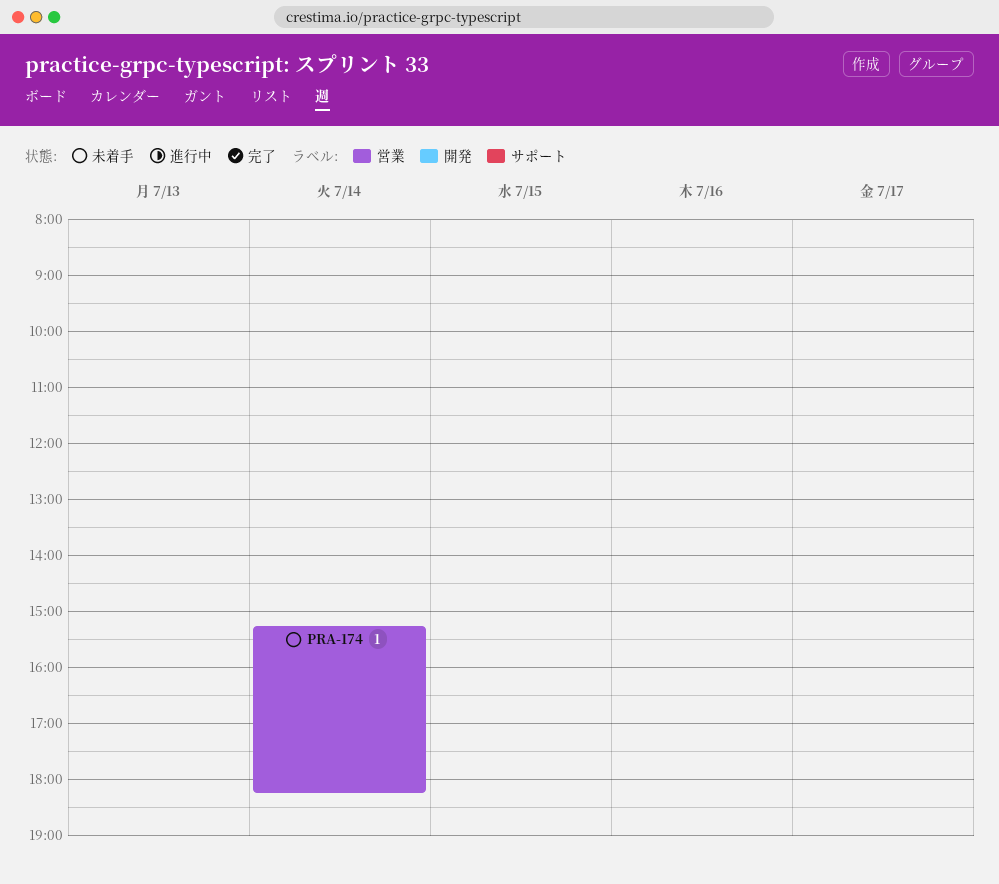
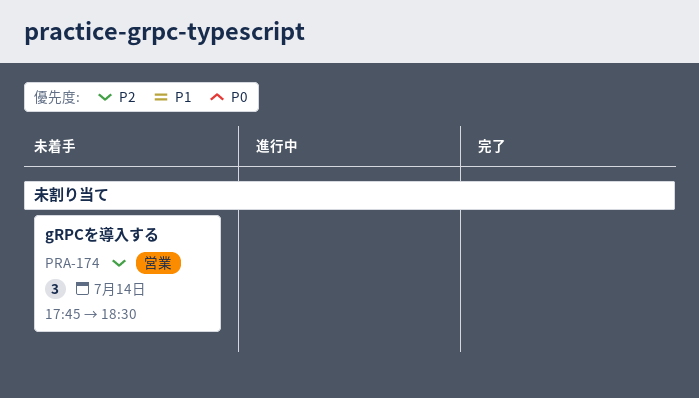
PRA-174, estimate: 1 -> 3
PRA-174, begins: 15:15 -> 17:45
PRA-174, ends: 18:15 -> 18:30

